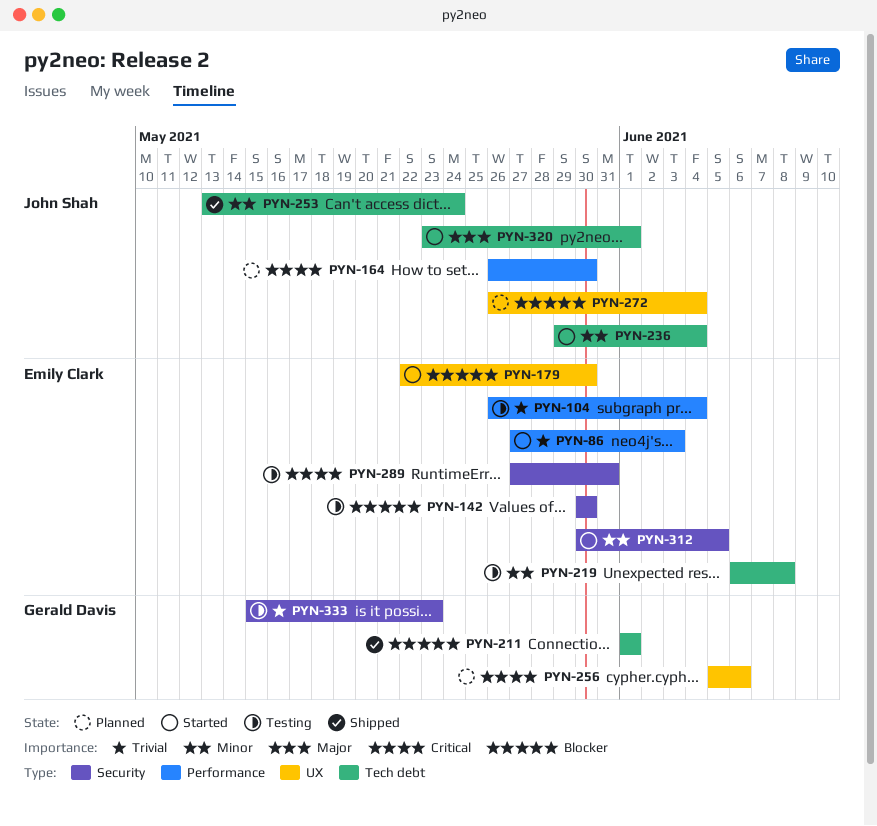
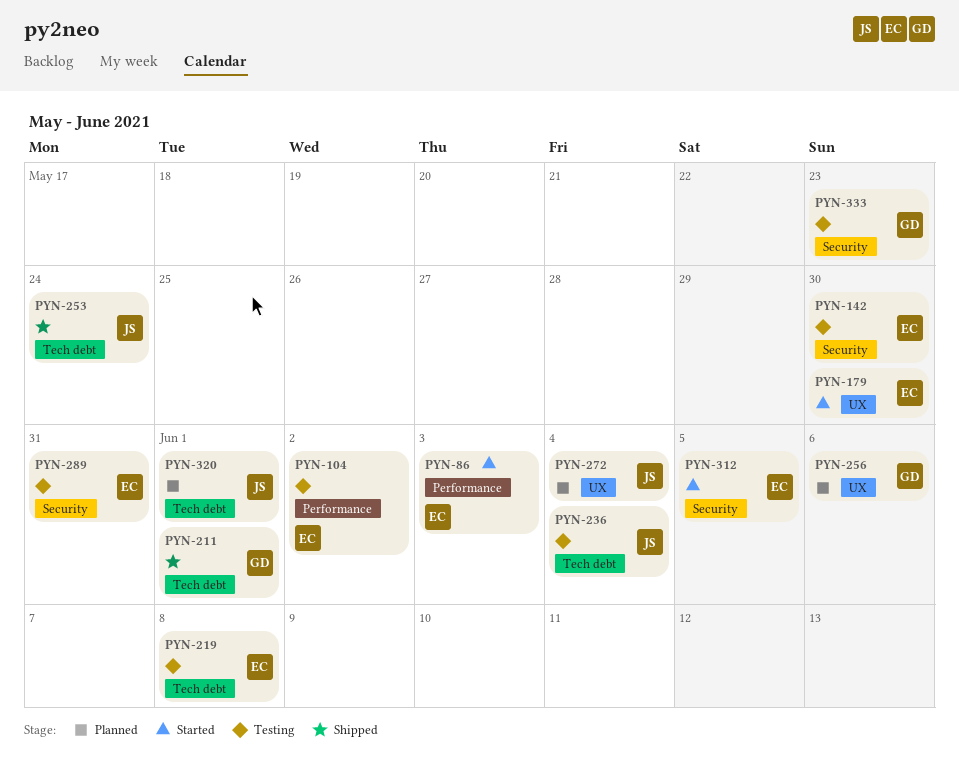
PYN-104, due: Jun 4 -> Jun 2
PYN-164: present -> none
PYN-236, status: Started -> Testing
PYN-320, status: Started -> Planned

